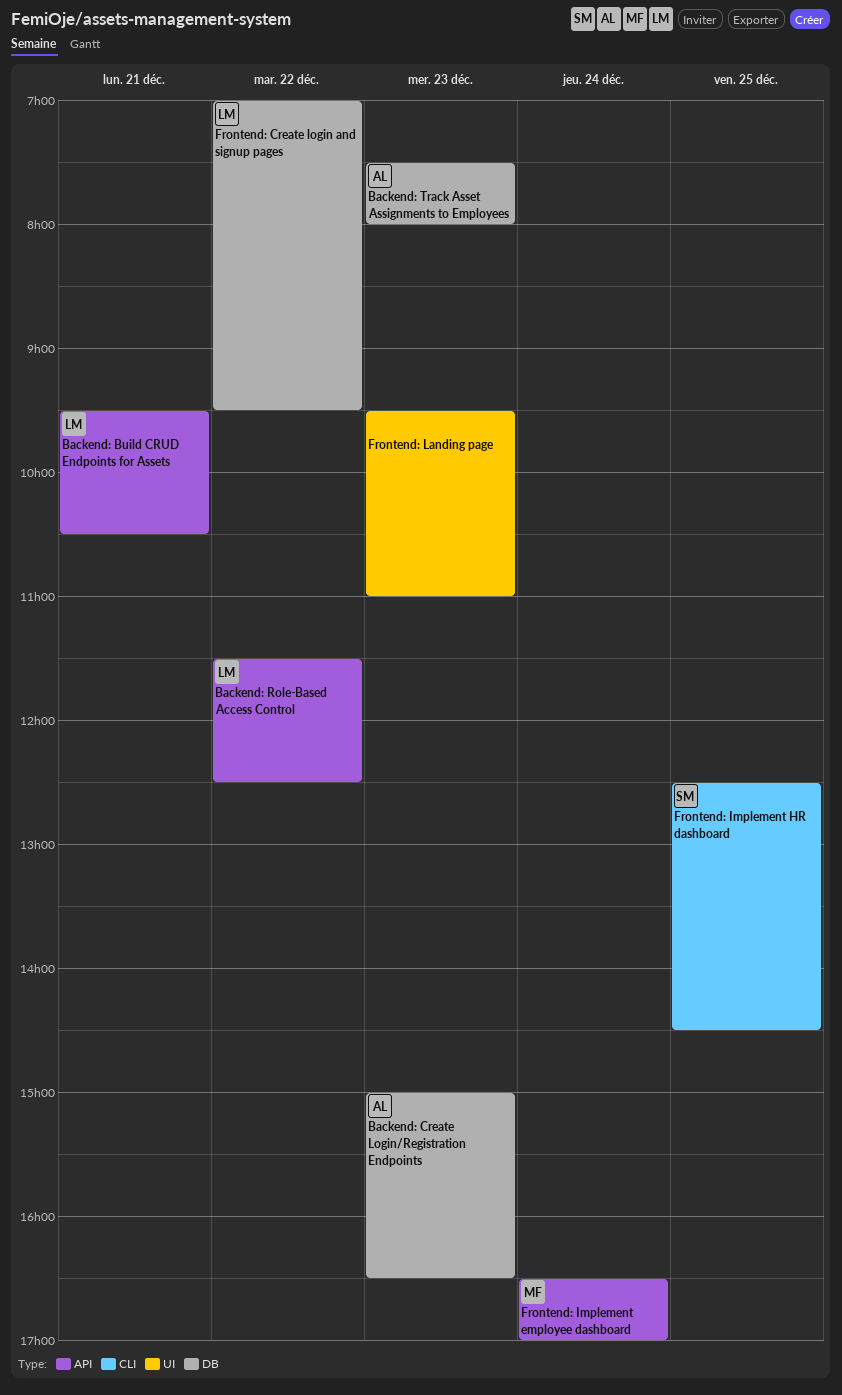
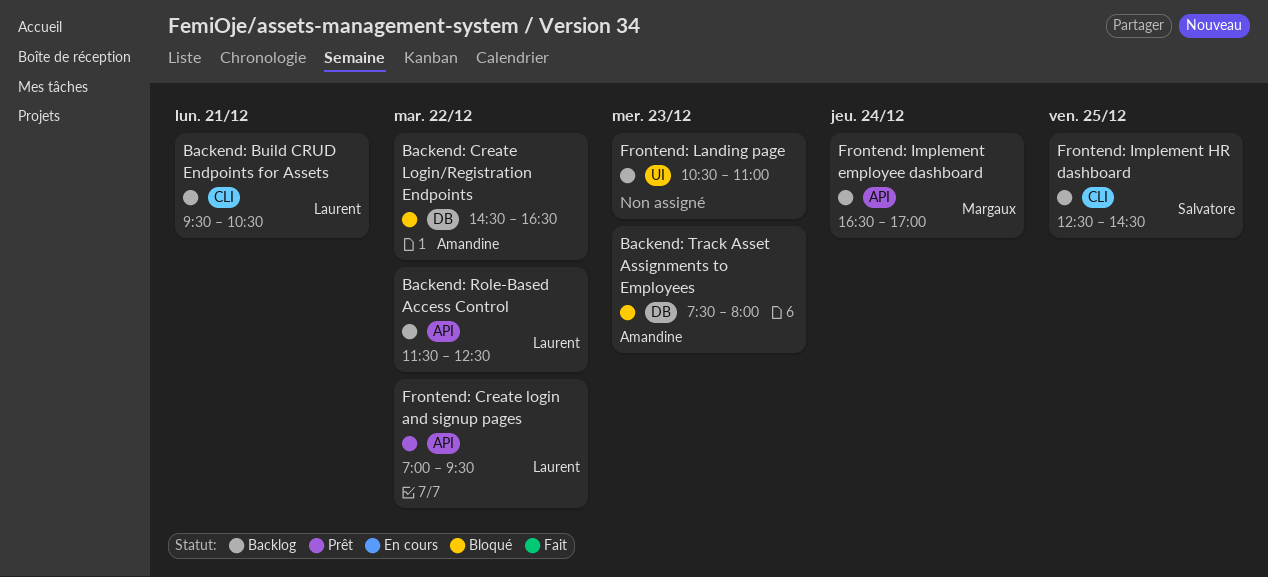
Backend: Build CRUD Endpoints for Assets, label: API -> CLI
Backend: Create Login/Registration Endpoints, day: Dec 23 -> Dec 22
Backend: Create Login/Registration Endpoints, begins: 15:00 -> 14:30
Frontend: Create login and signup pages, label: DB -> API
Frontend: Landing page, begins: 09:30 -> 10:30

